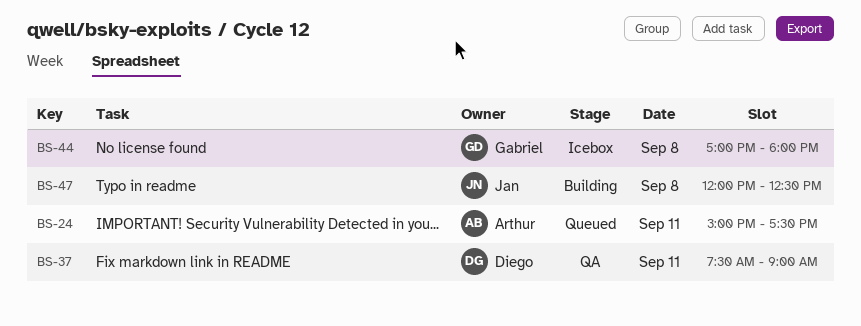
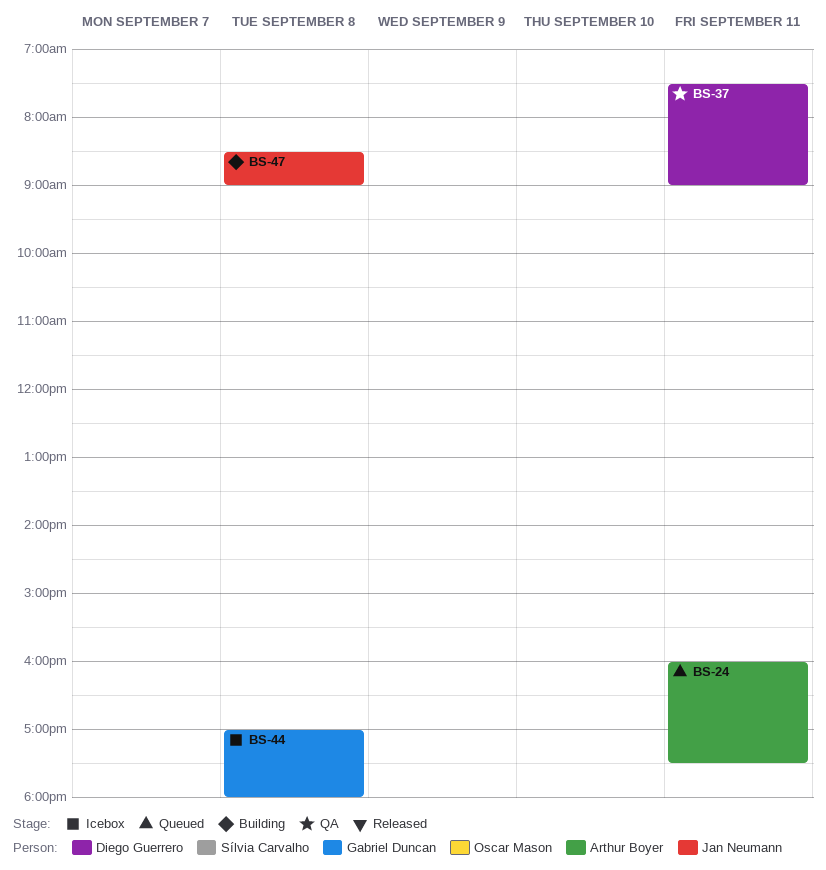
BS-24, begins: 15:00 -> 16:00
BS-47, begins: 12:00 -> 08:30
BS-47, ends: 12:30 -> 09:00

